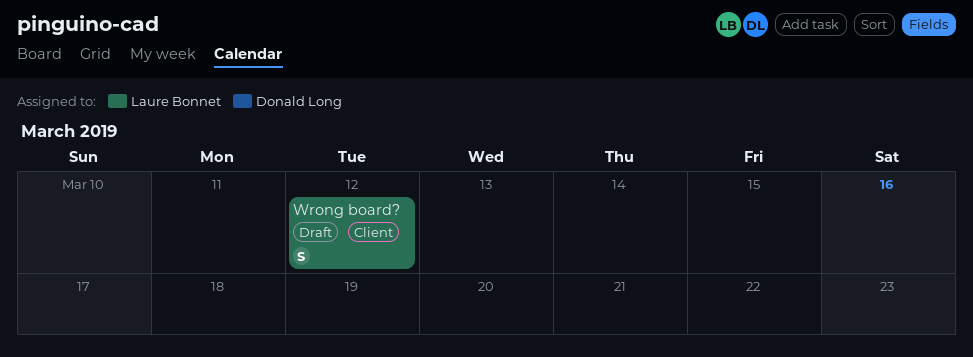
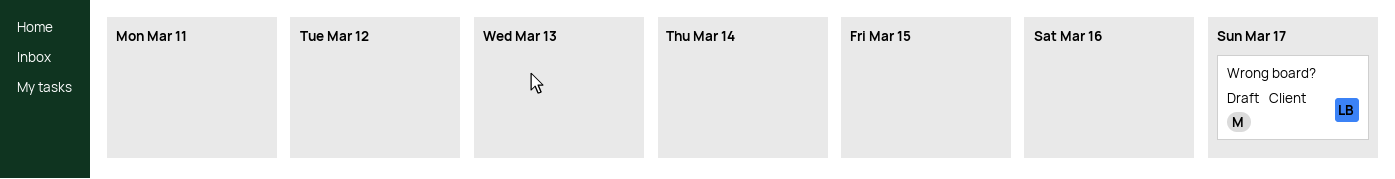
Wrong board?, estimate: S -> M
Wrong board?, due: Mar 12 -> Mar 17

